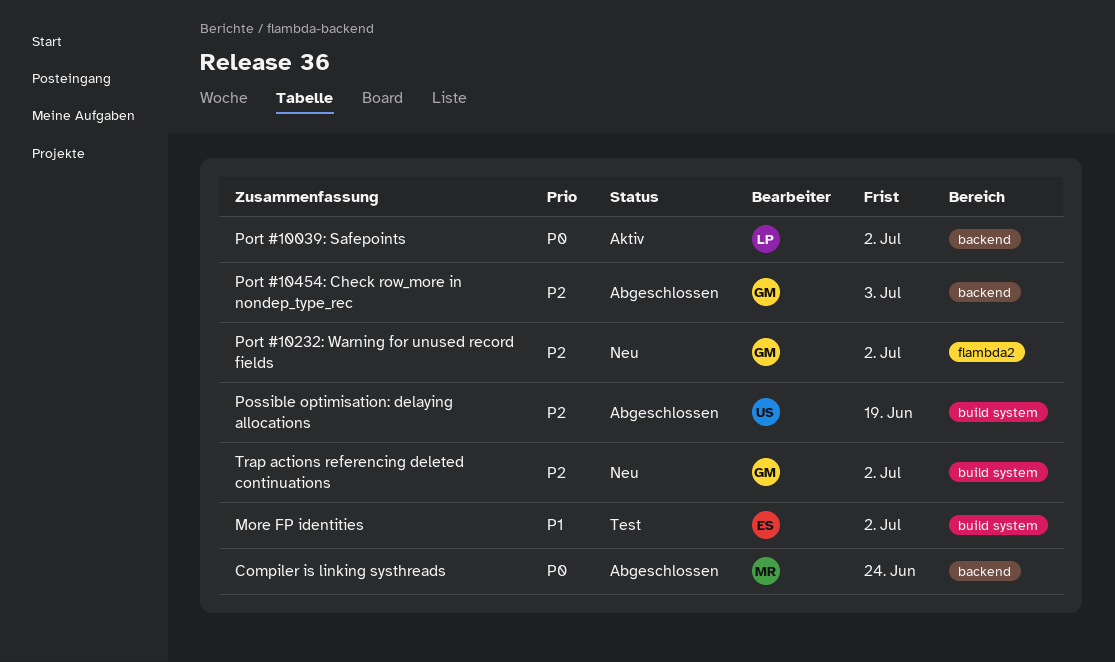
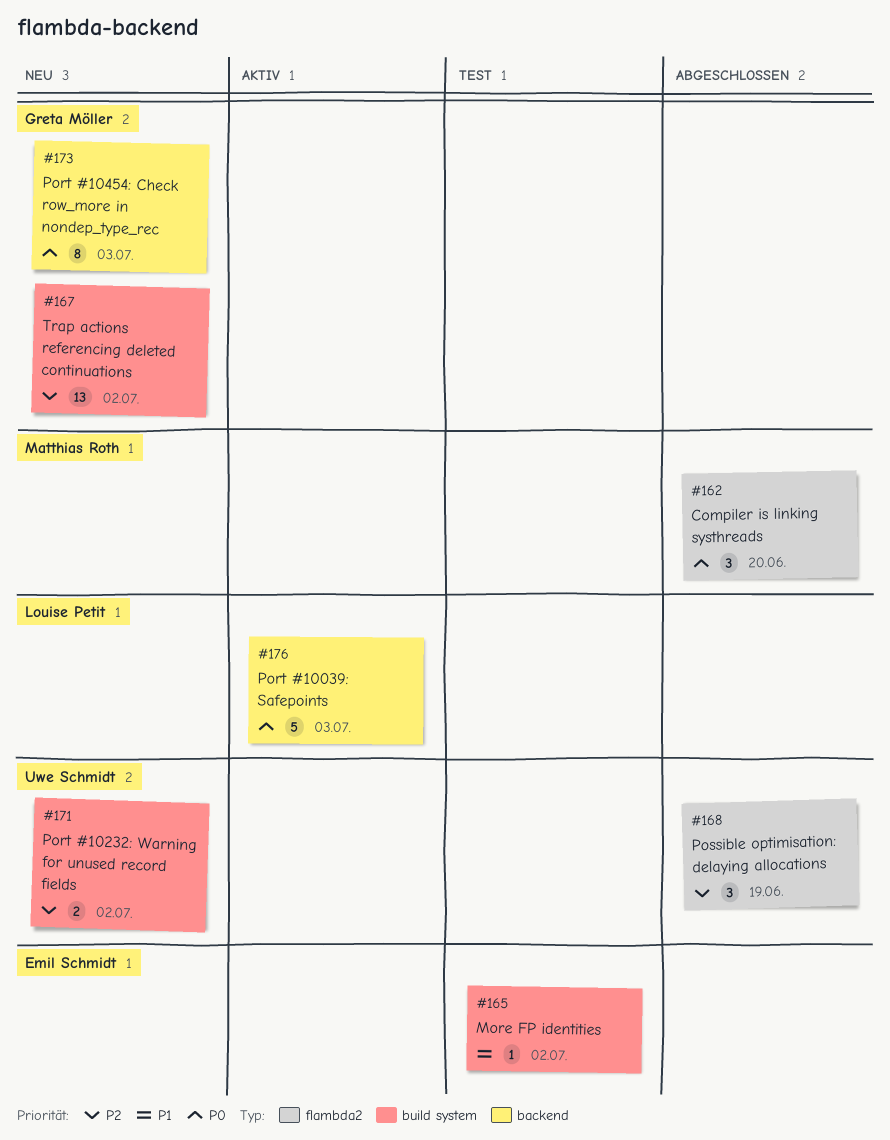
Compiler is linking systhreads, label: backend -> flambda2
Compiler is linking systhreads, due: Jun 24 -> Jun 20
Port #10039: Safepoints, due: Jul 2 -> Jul 3
Port #10232: Warning for unused record fields, owner: Greta Möller -> Uwe Schmidt
Port #10232: Warning for unused record fields, label: flambda2 -> build system
Port #10454: Check row_more in nondep_type_rec, status: Abgeschlossen -> Neu
Port #10454: Check row_more in nondep_type_rec, priority: P2 -> P0
Possible optimisation: delaying allocations, label: build system -> flambda2

